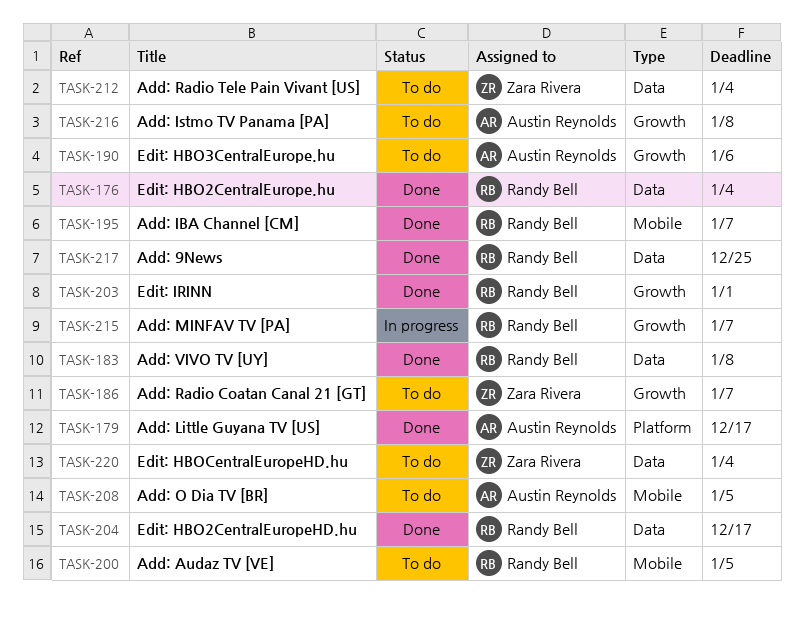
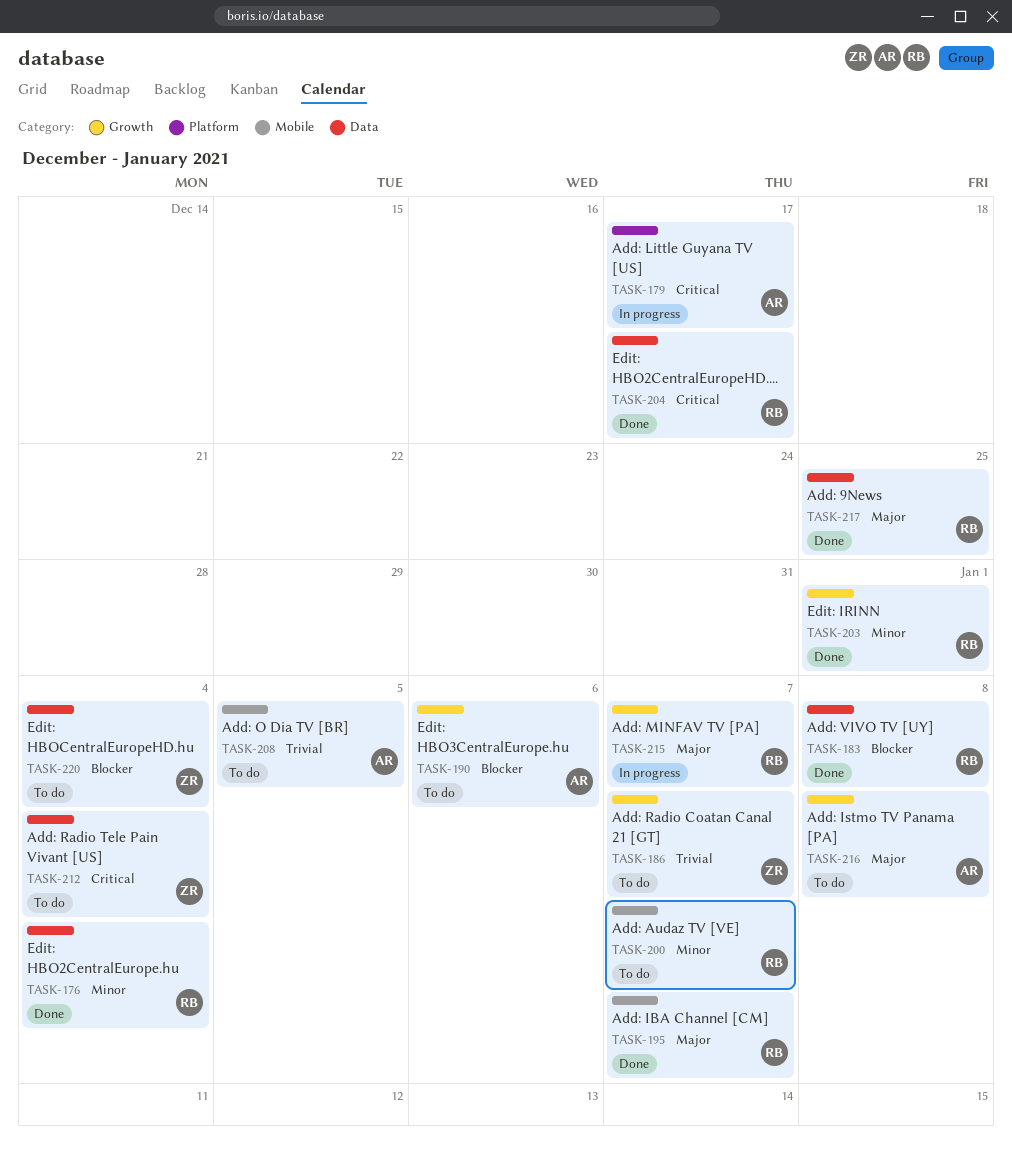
TASK-179, status: Done -> In progress
TASK-200, due: Jan 5 -> Jan 7

